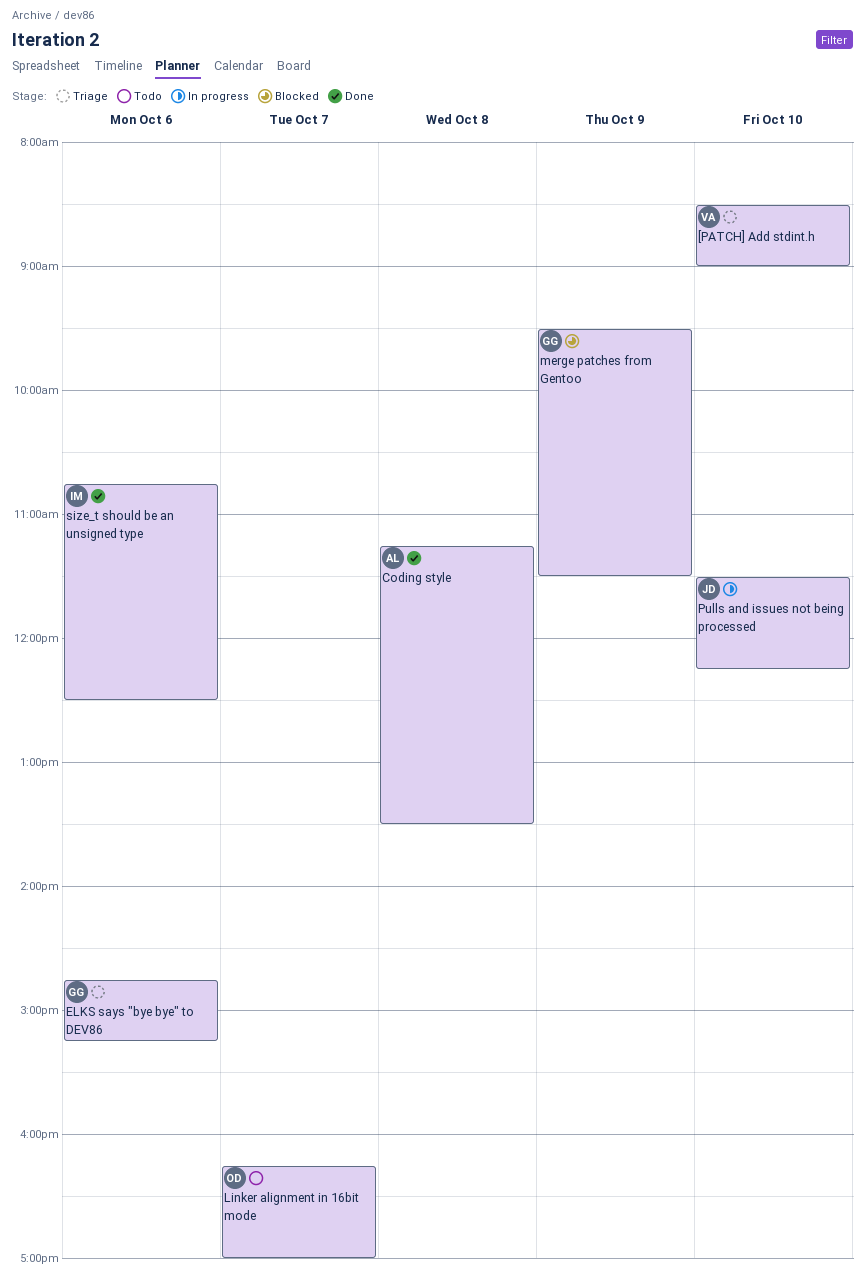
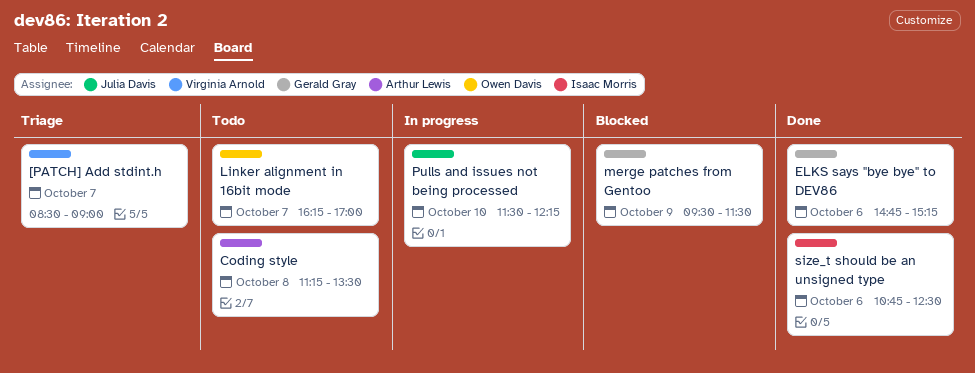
[PATCH] Add stdint.h, day: Oct 10 -> Oct 7
Coding style, status: Done -> Todo
ELKS says "bye bye" to DEV86, status: Triage -> Done

